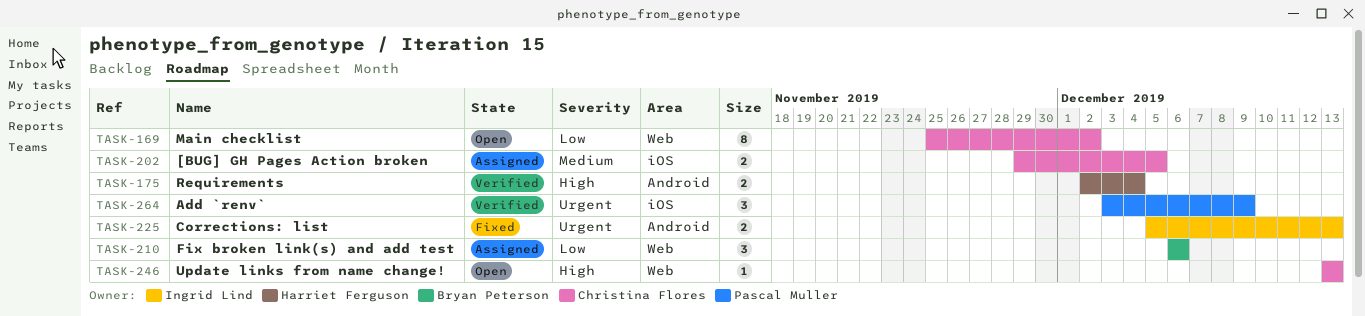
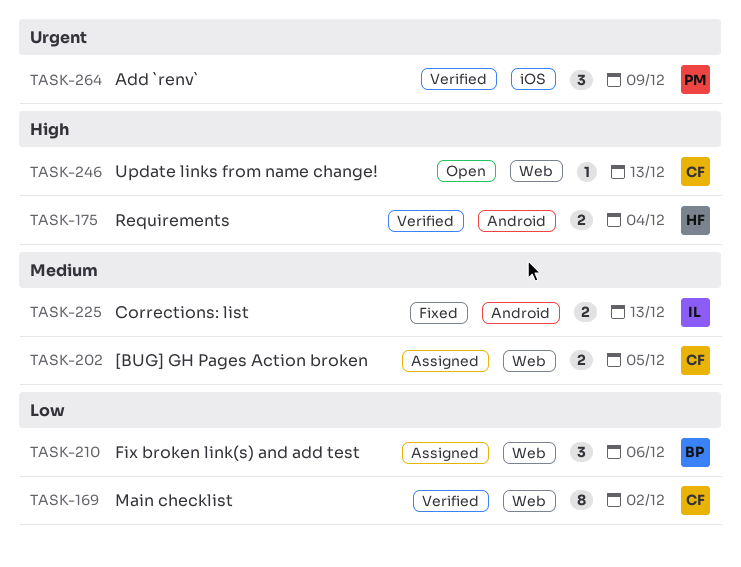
TASK-169, status: Open -> Verified
TASK-202, label: iOS -> Web
TASK-225, priority: Urgent -> Medium

